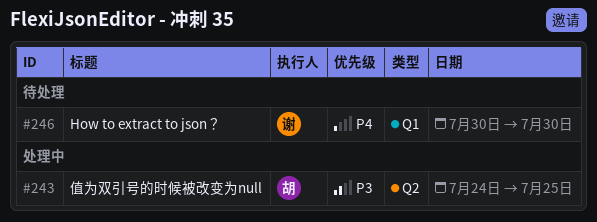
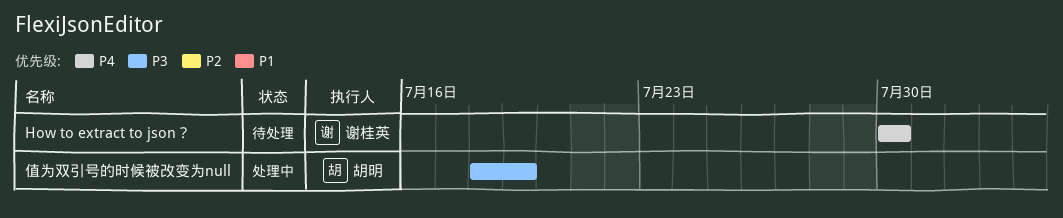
值为双引号的时候被改变为null, start: Jul 24 -> Jul 18
值为双引号的时候被改变为null, due: Jul 25 -> Jul 19

